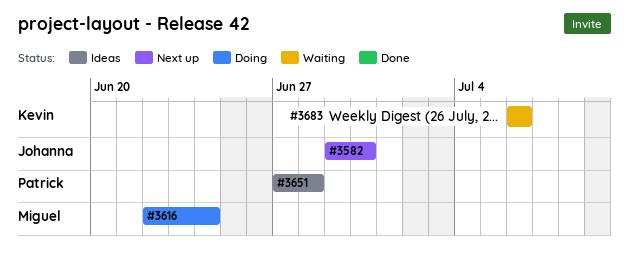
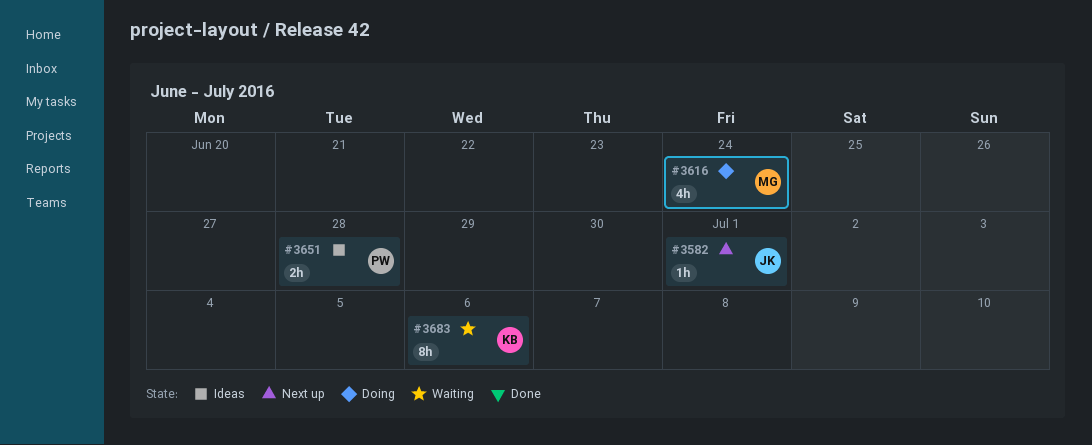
#3582, due: Jun 30 -> Jul 1

